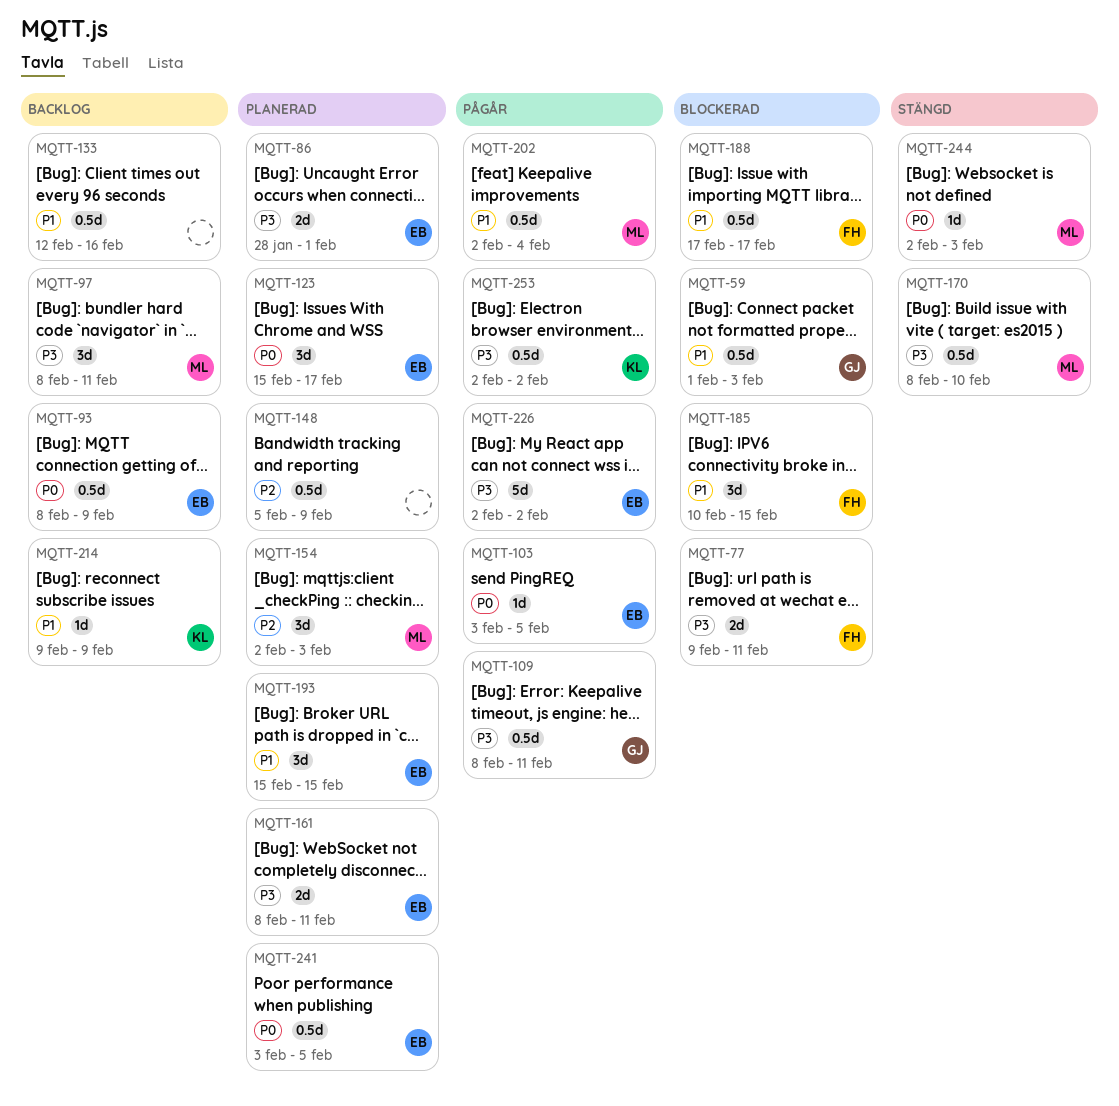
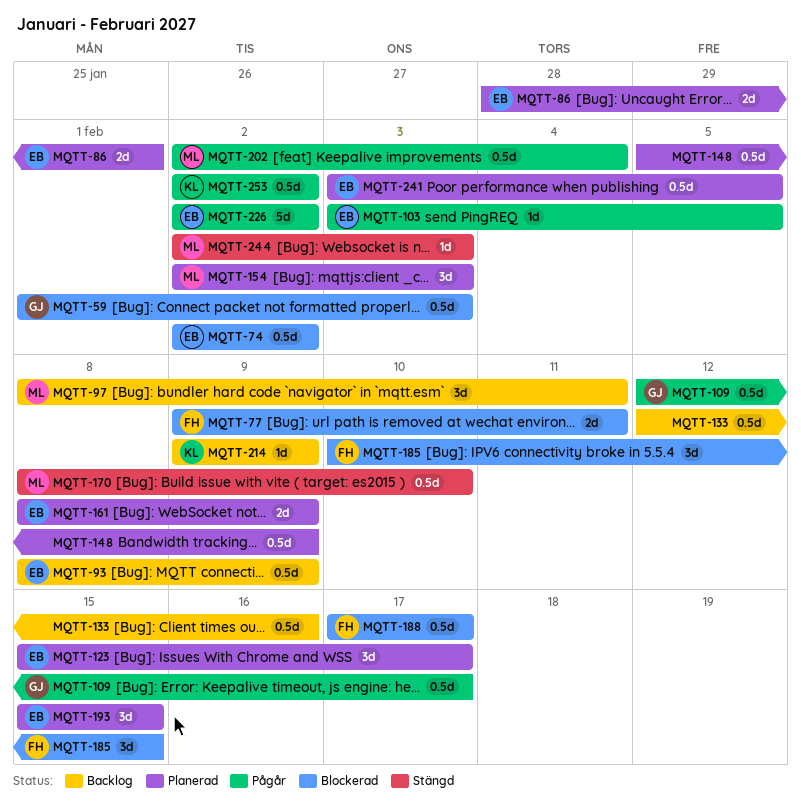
MQTT-74: none -> present
MQTT-109, start: Feb 8 -> Feb 12
MQTT-109, due: Feb 11 -> Feb 17
MQTT-161, due: Feb 11 -> Feb 9

